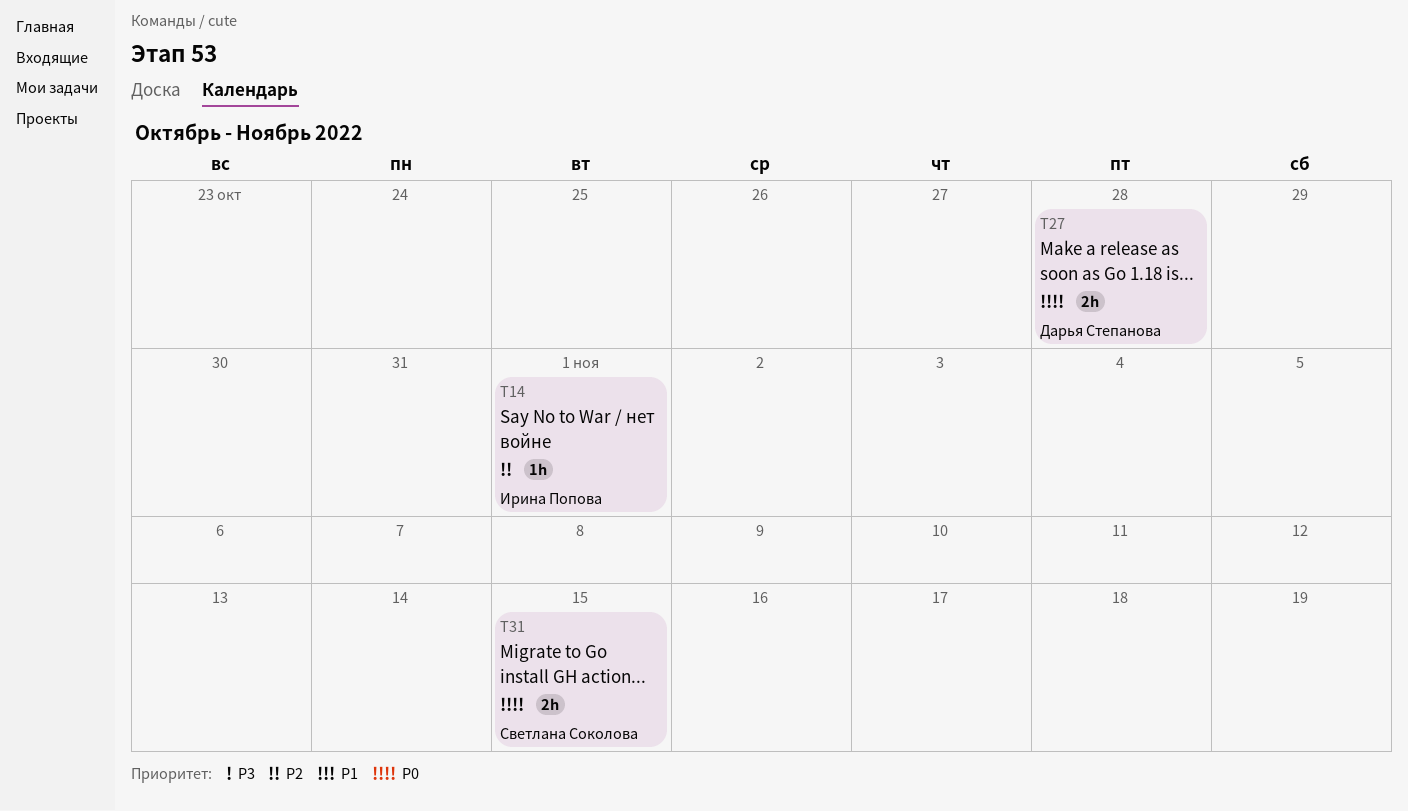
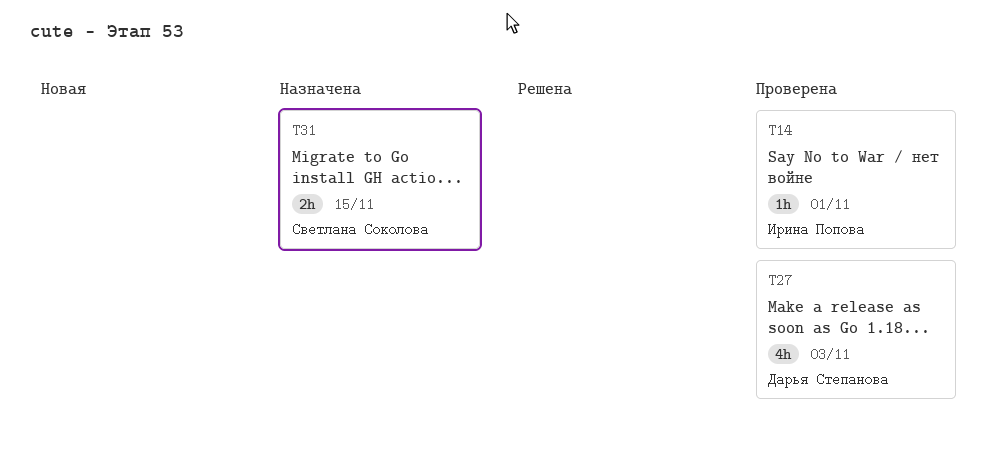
T27, estimate: 2h -> 4h
T27, due: Oct 28 -> Nov 3

